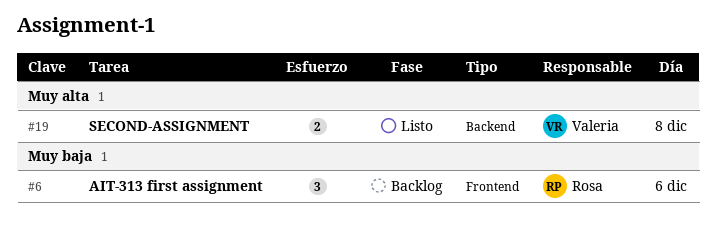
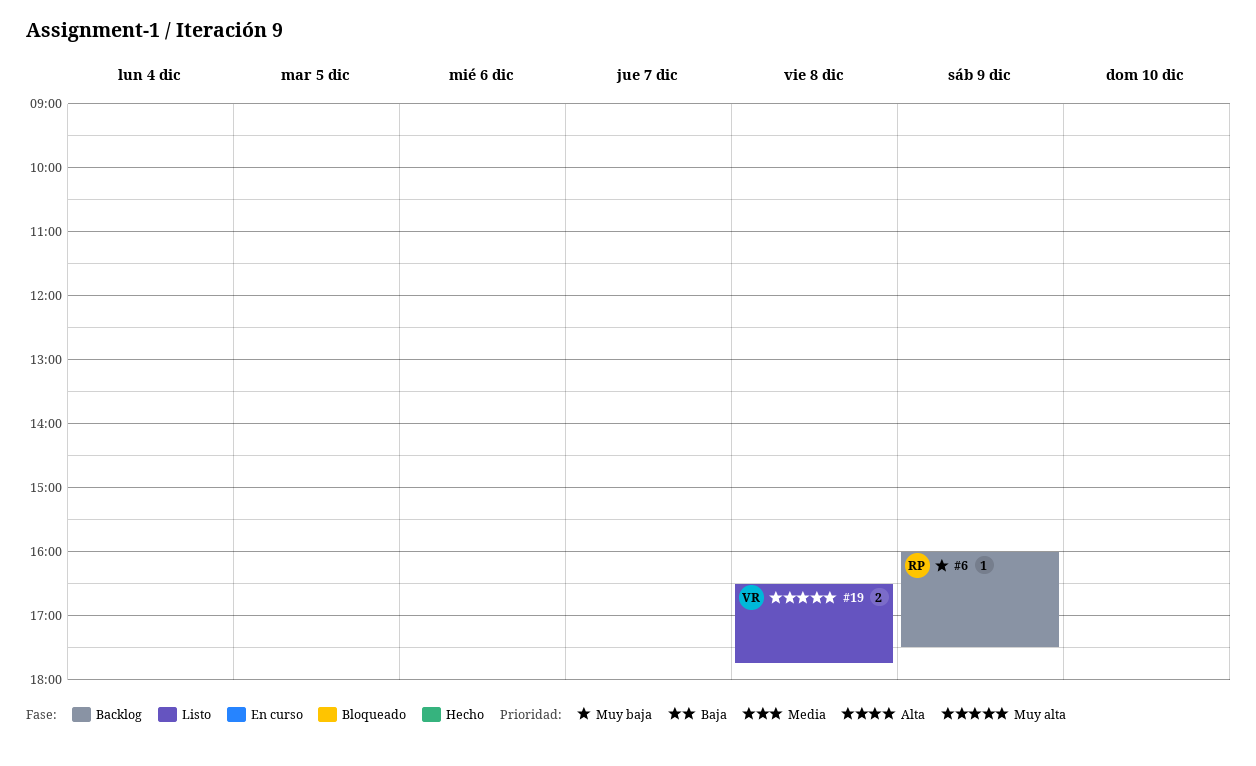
#6, estimate: 3 -> 1
#6, day: Dec 6 -> Dec 9

